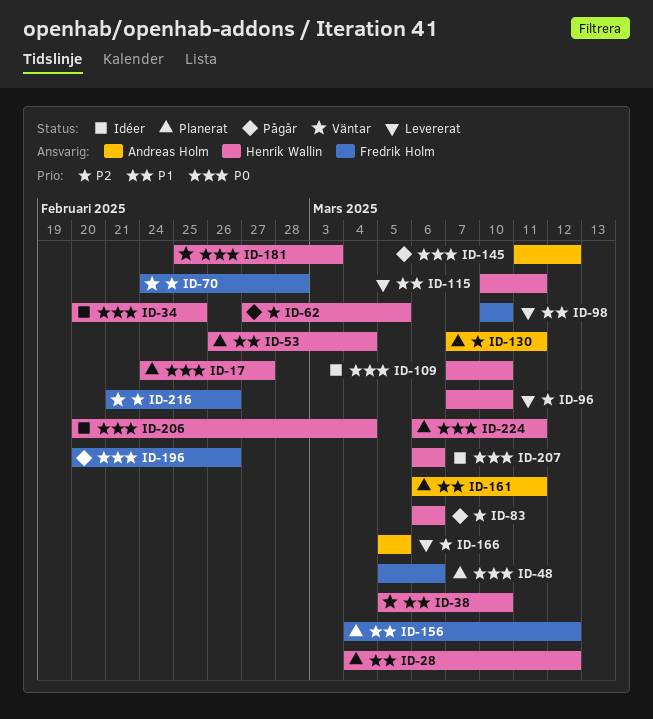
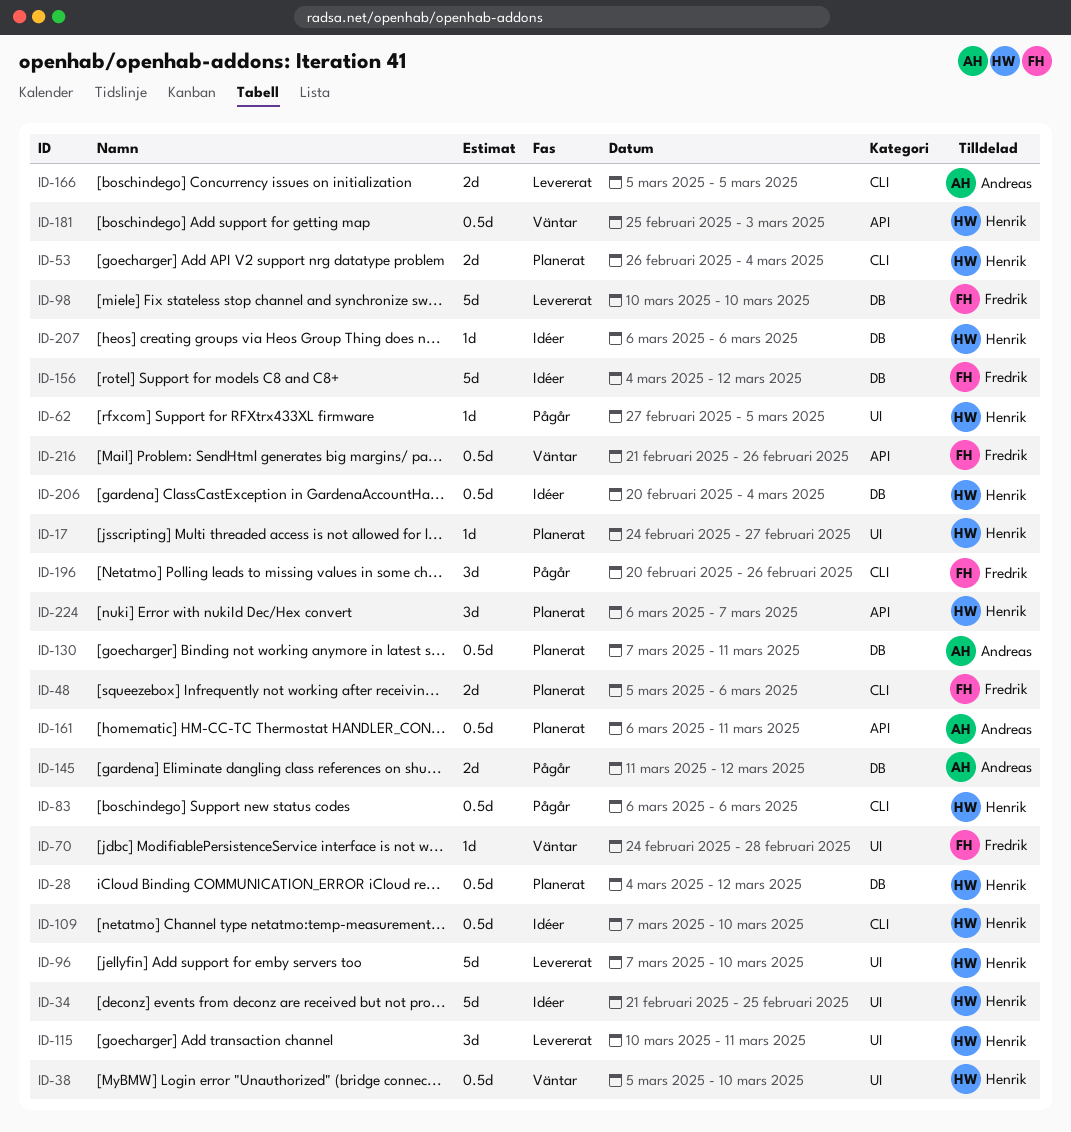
ID-34, start: Feb 20 -> Feb 21
ID-156, status: Planerat -> Idéer
ID-224, due: Mar 11 -> Mar 7

